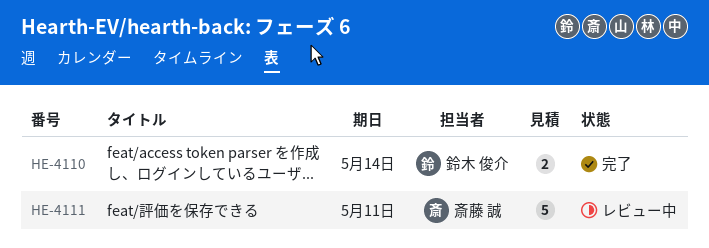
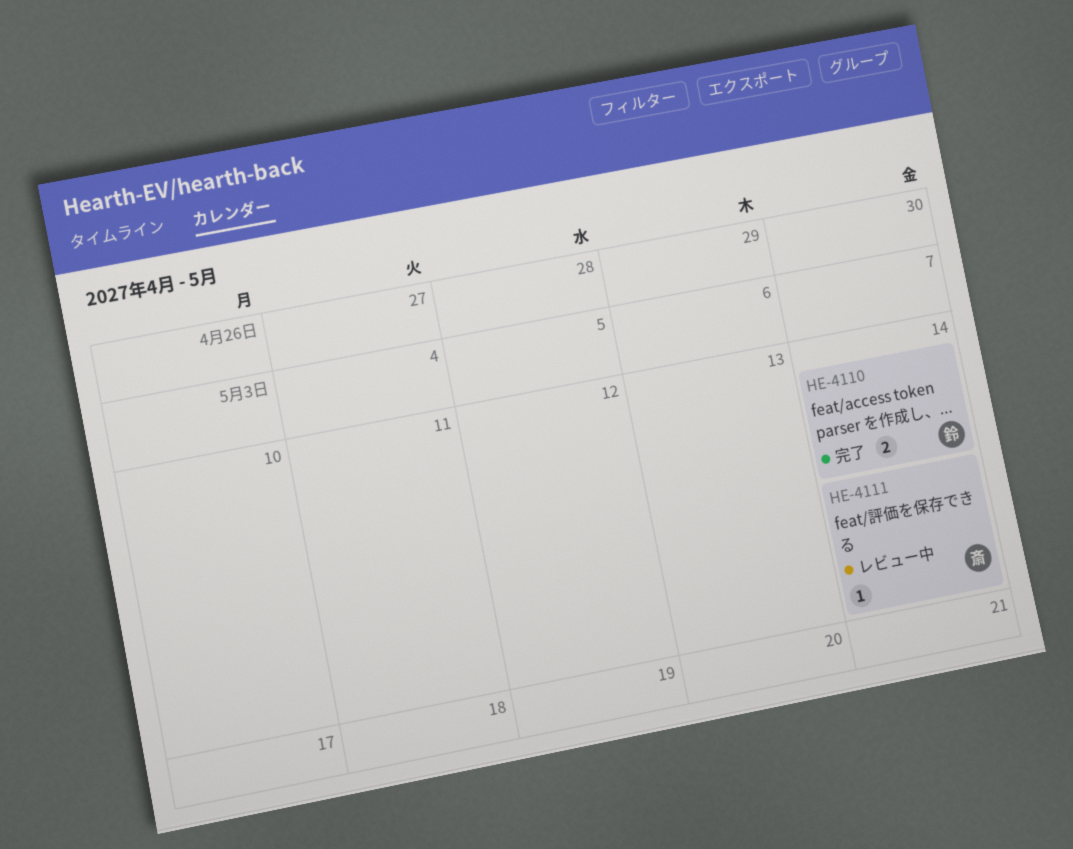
HE-4111, estimate: 5 -> 1
HE-4111, due: May 11 -> May 14

